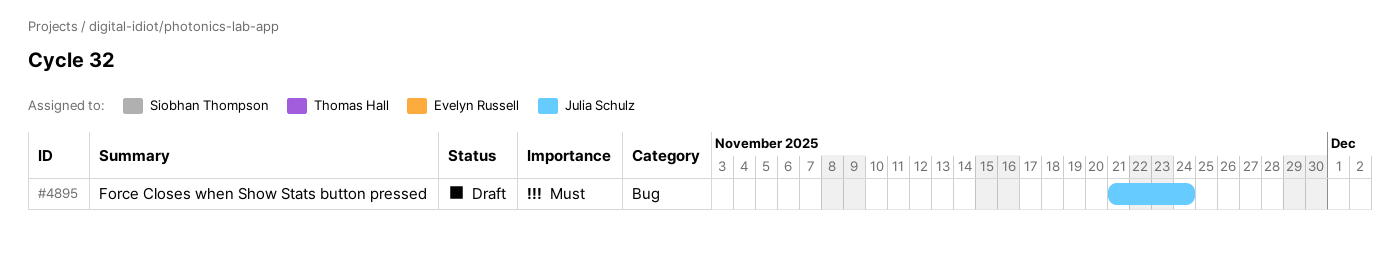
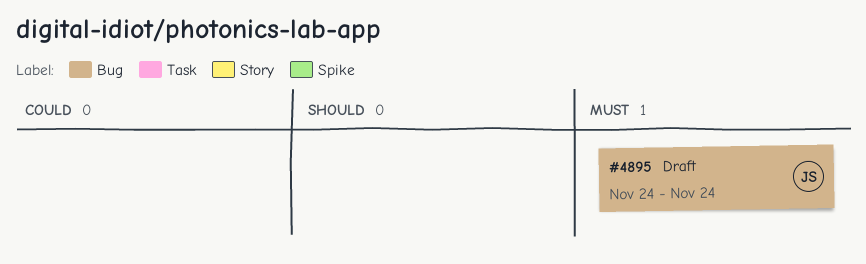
#4895, start: Nov 21 -> Nov 24

